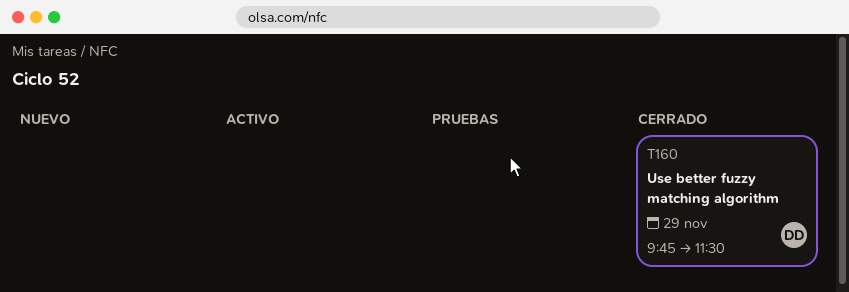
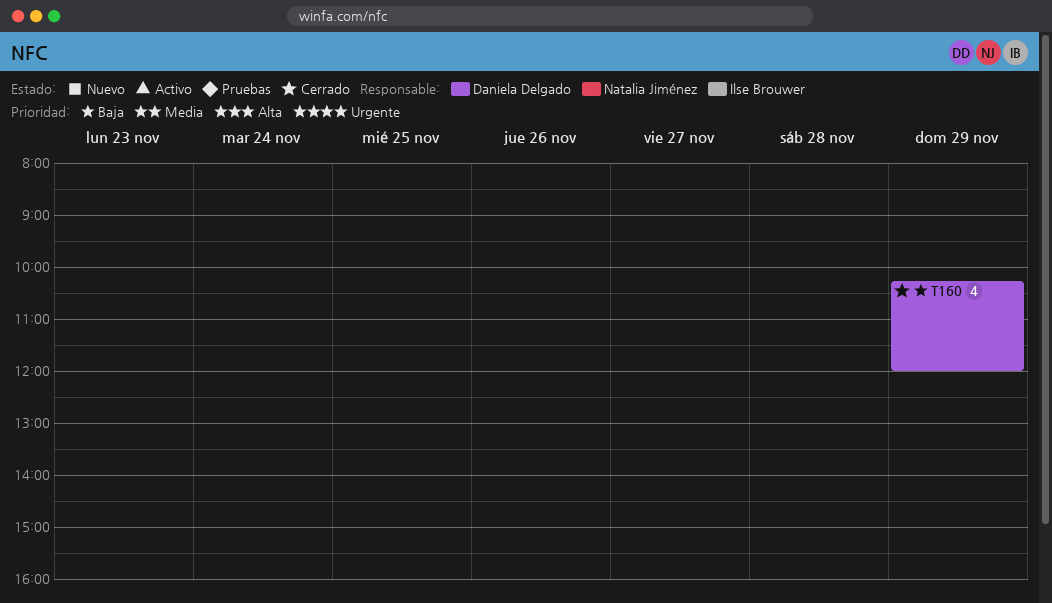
T160, begins: 09:45 -> 10:15
T160, ends: 11:30 -> 12:00

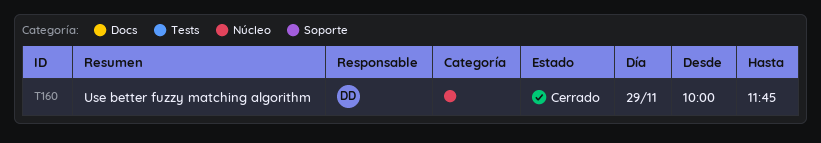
T160, begins: 10:15 -> 10:00
T160, ends: 12:00 -> 11:45

